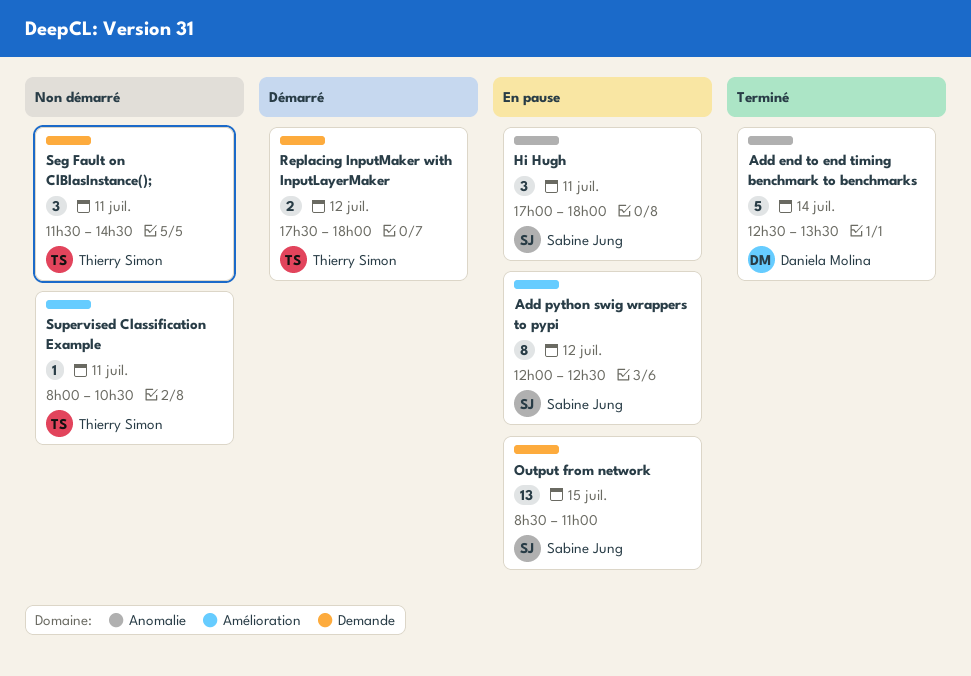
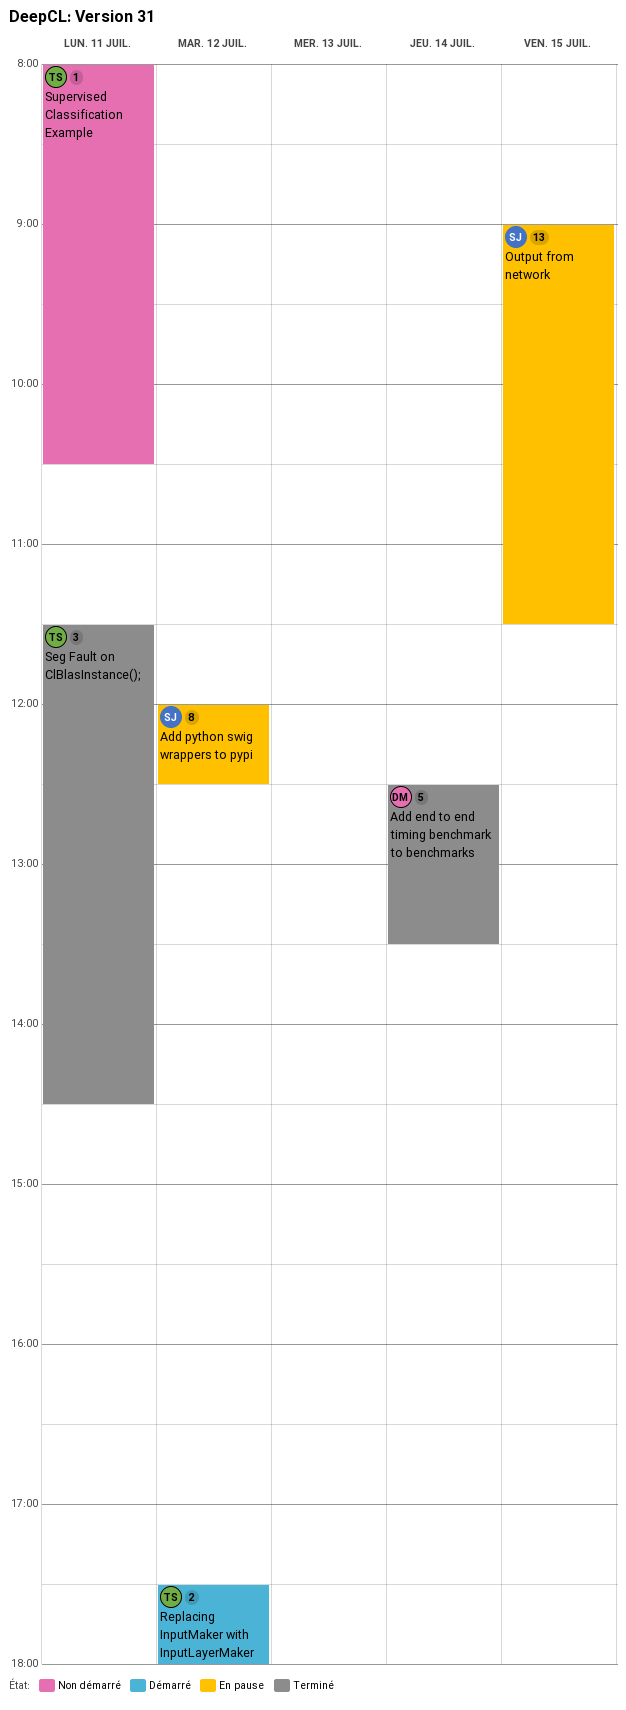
Hi Hugh: present -> none
Output from network, begins: 08:30 -> 09:00
Output from network, ends: 11:00 -> 11:30
Seg Fault on ClBlasInstance();, status: Non démarré -> Terminé

